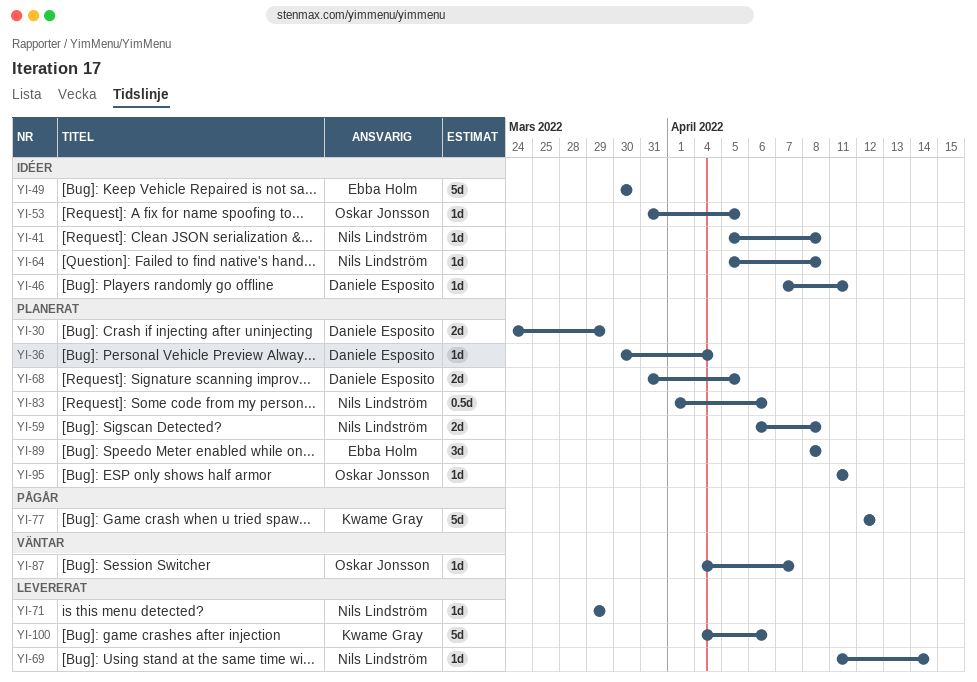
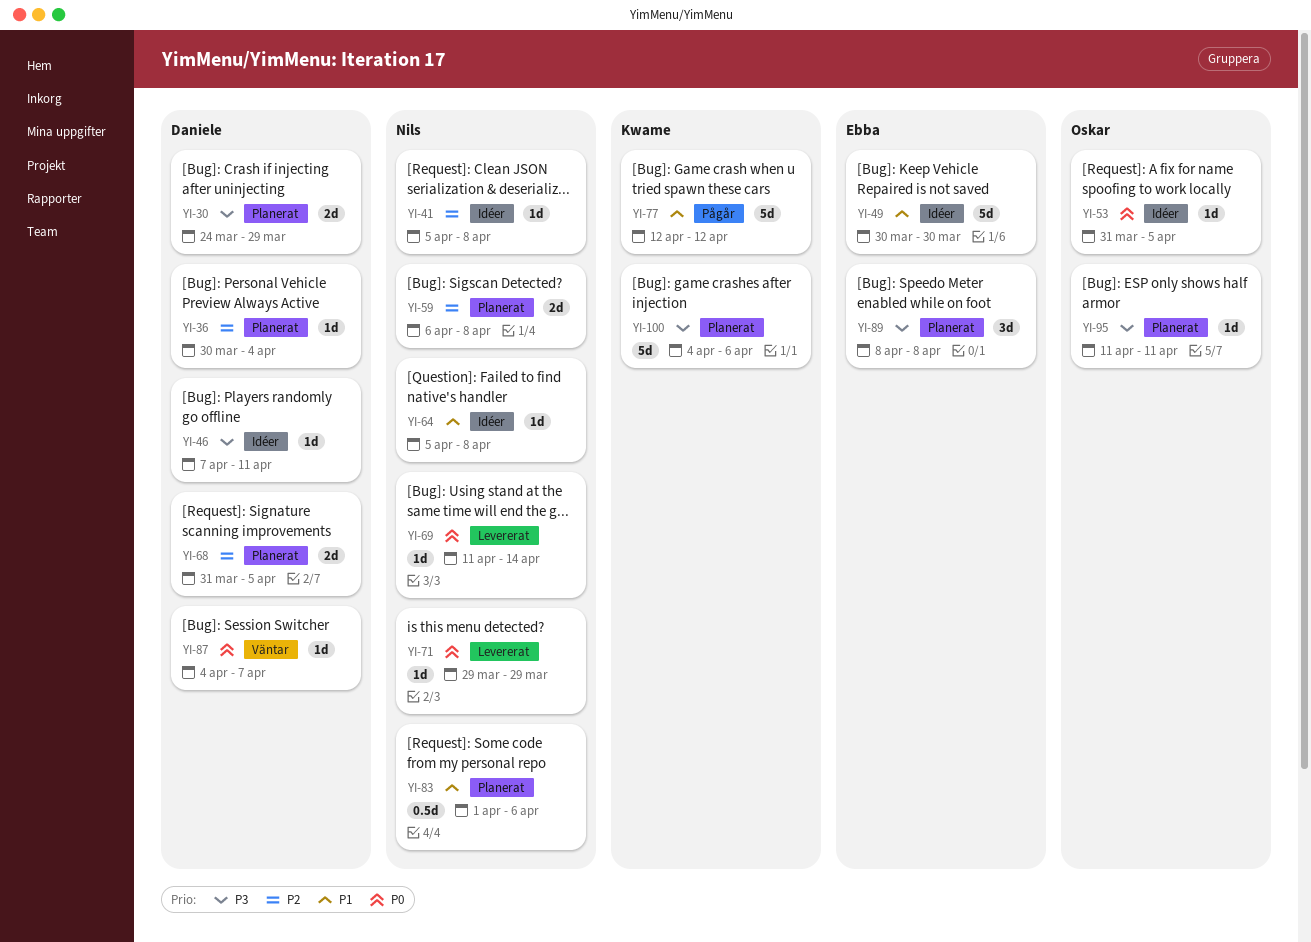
YI-87, owner: Oskar Jonsson -> Daniele Esposito
YI-100, status: Levererat -> Planerat

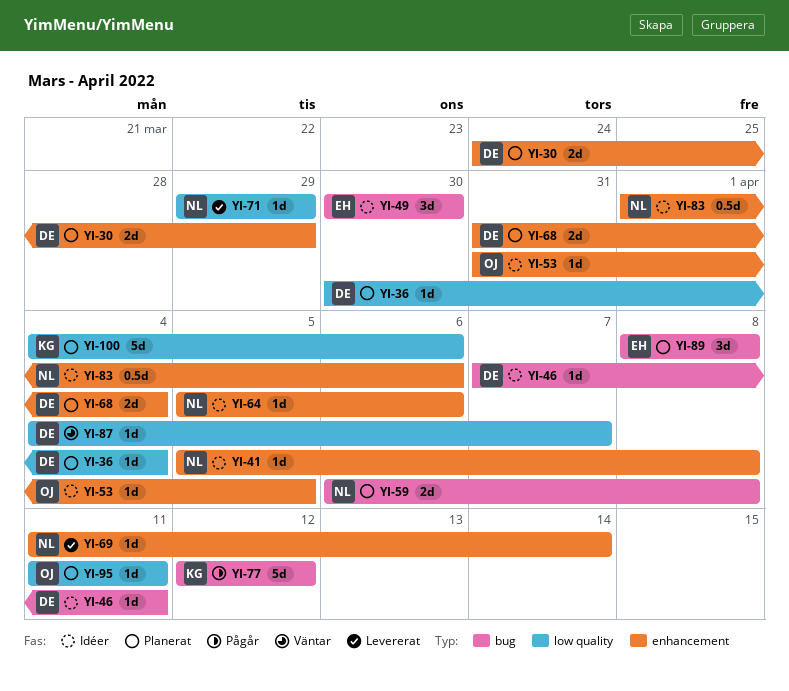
YI-49, estimate: 5d -> 3d
YI-64, due: Apr 8 -> Apr 6
YI-68, due: Apr 5 -> Apr 4
YI-83, status: Planerat -> Idéer

